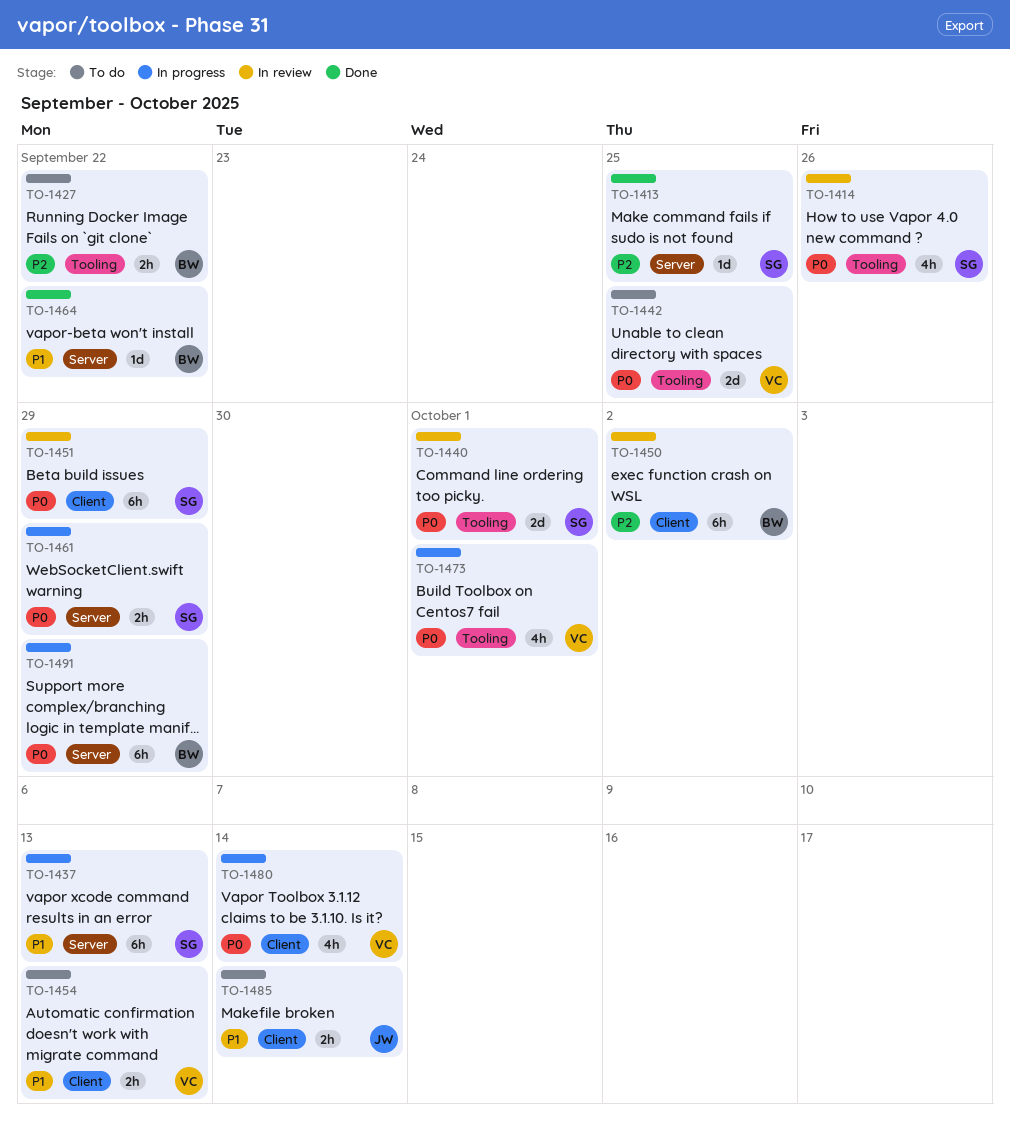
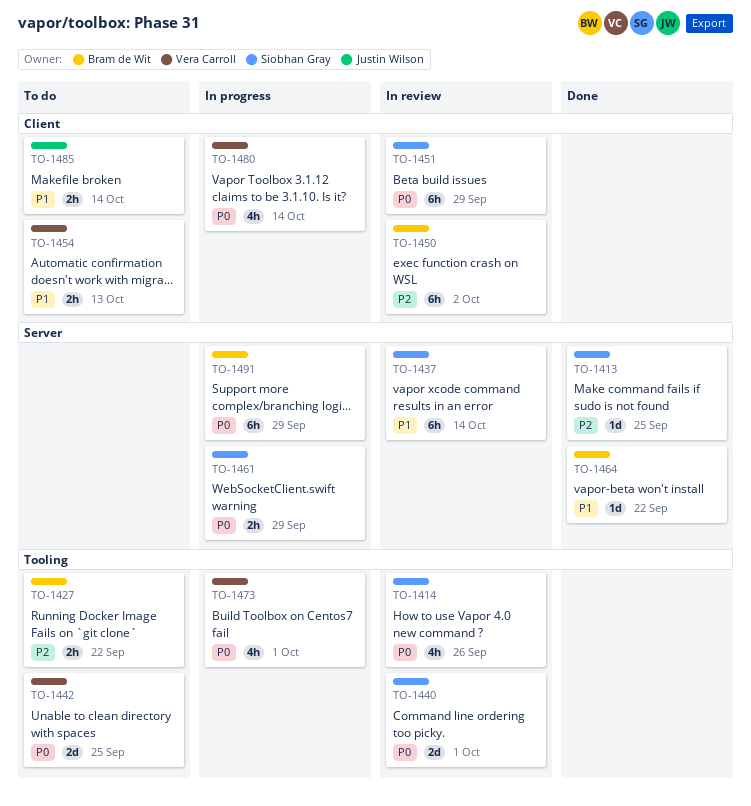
TO-1437, status: In progress -> In review
TO-1437, due: Oct 13 -> Oct 14

